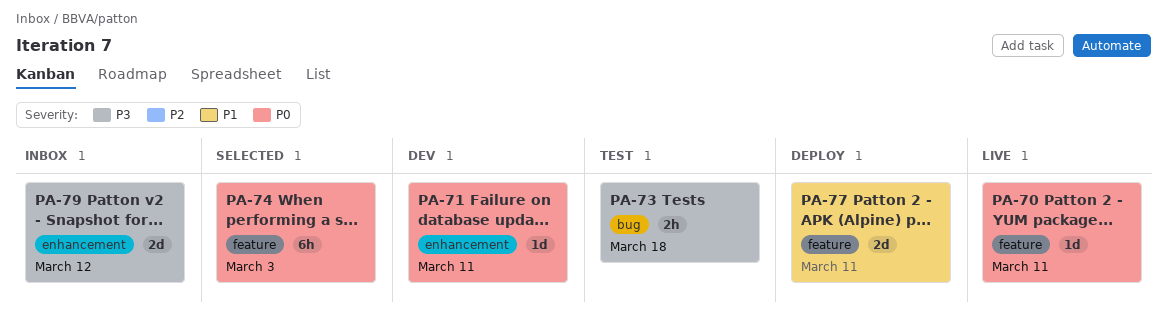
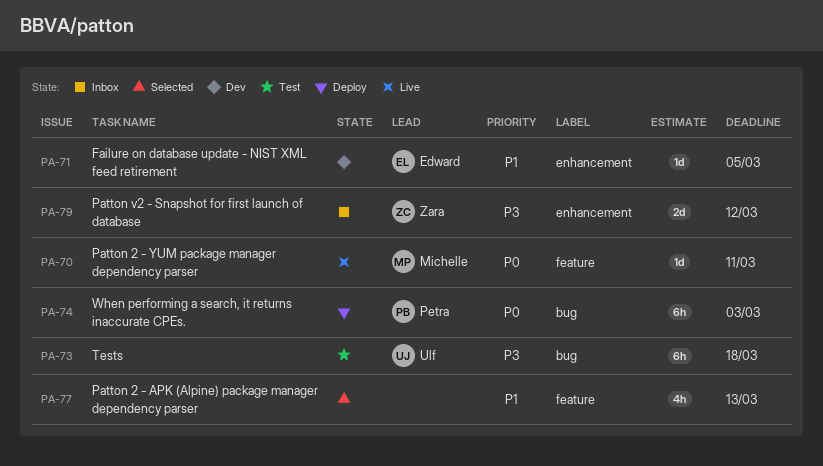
PA-71, priority: P0 -> P1
PA-71, due: Mar 11 -> Mar 5
PA-73, estimate: 2h -> 6h
PA-74, status: Selected -> Deploy
PA-74, label: feature -> bug
PA-77, status: Deploy -> Selected
PA-77, estimate: 2d -> 4h
PA-77, due: Mar 11 -> Mar 13

